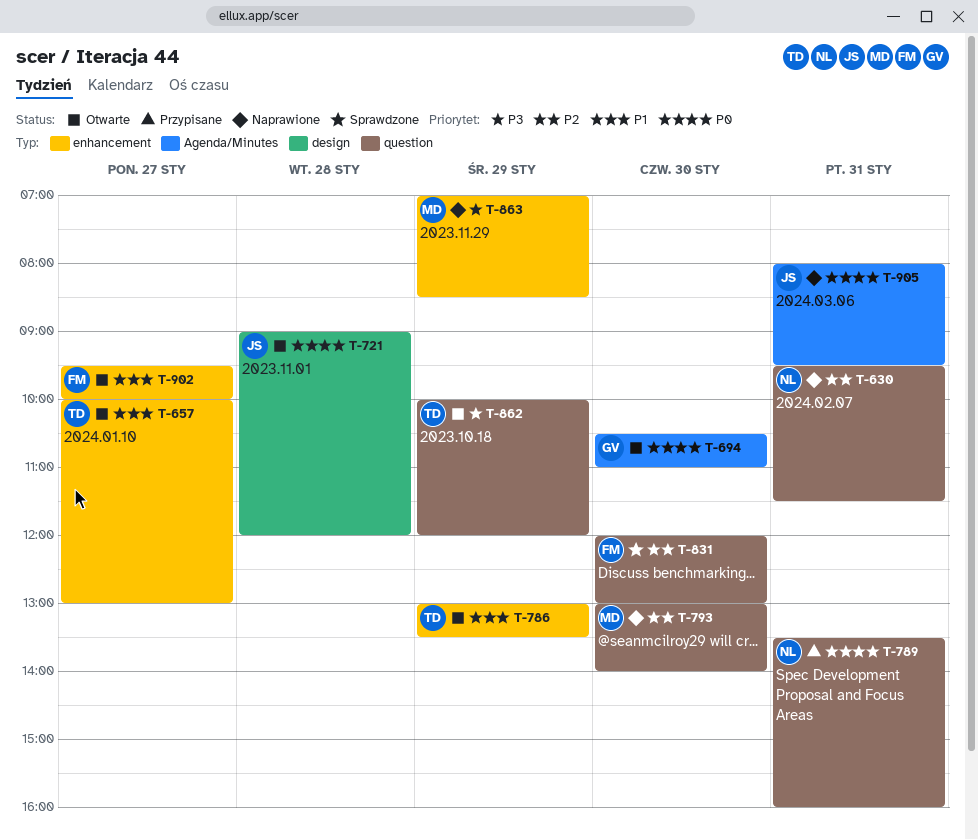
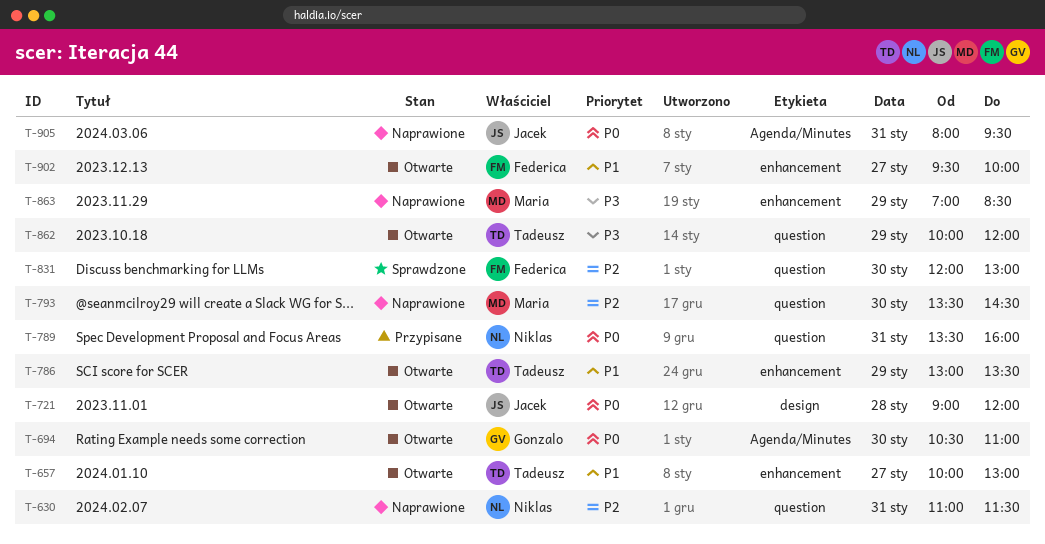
T-630, begins: 09:30 -> 11:00
T-793, begins: 13:00 -> 13:30
T-793, ends: 14:00 -> 14:30

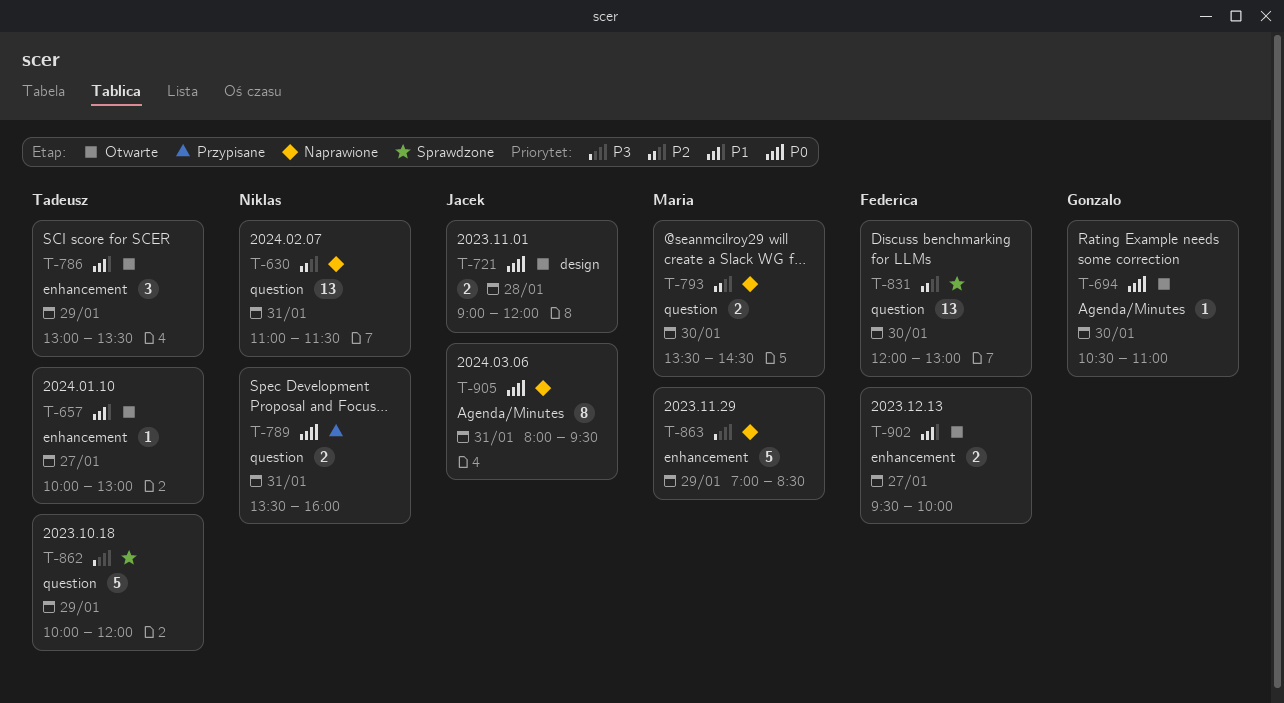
T-862, status: Otwarte -> Sprawdzone

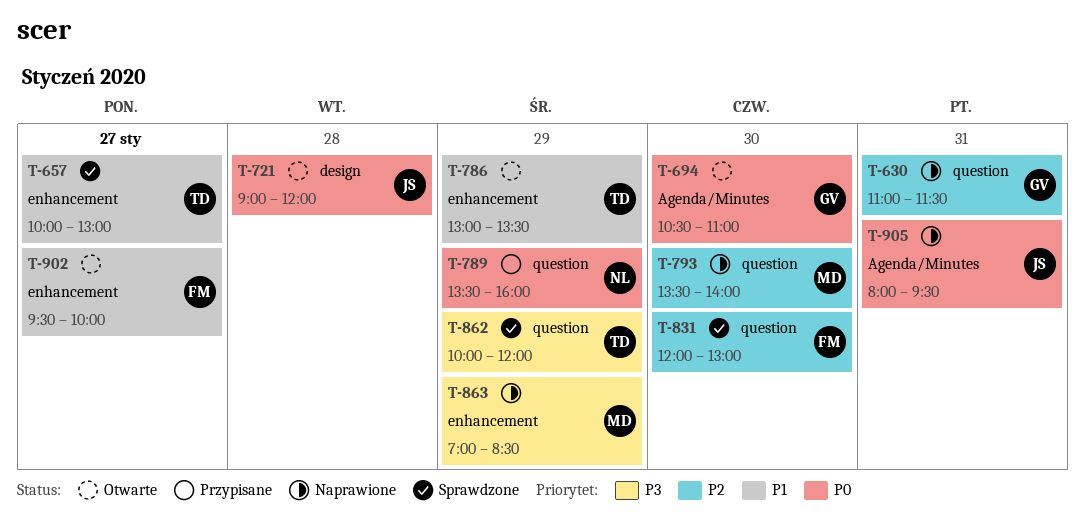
T-630, owner: Niklas -> Gonzalo
T-657, status: Otwarte -> Sprawdzone
T-789, day: Jan 31 -> Jan 29
T-793, ends: 14:30 -> 14:00

